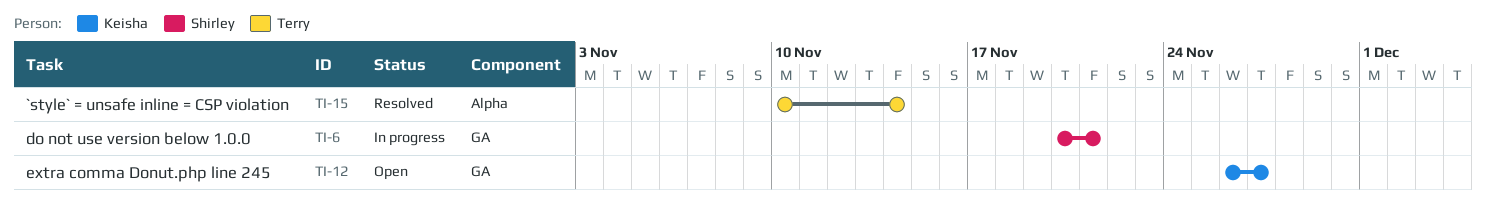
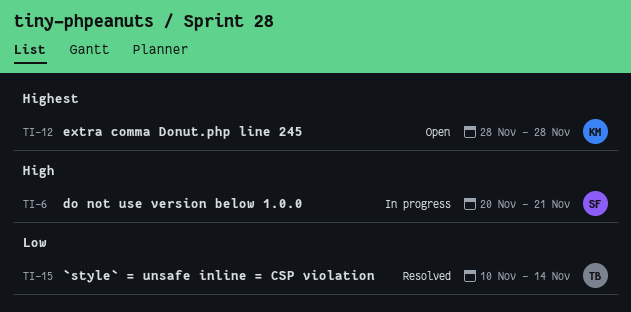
TI-12, start: Nov 26 -> Nov 28
TI-12, due: Nov 27 -> Nov 28

